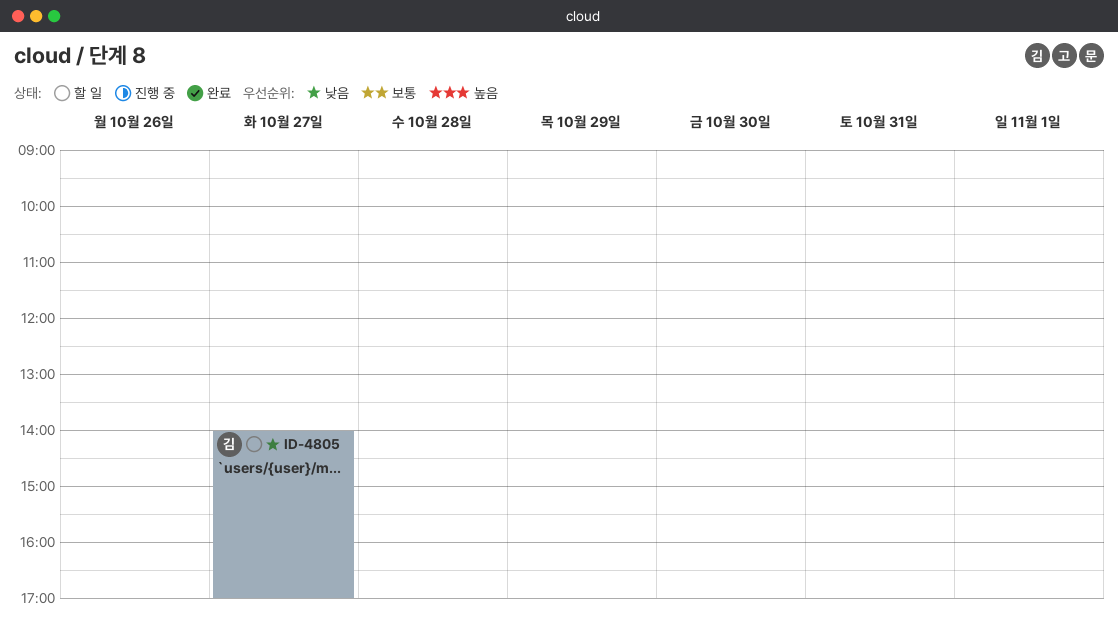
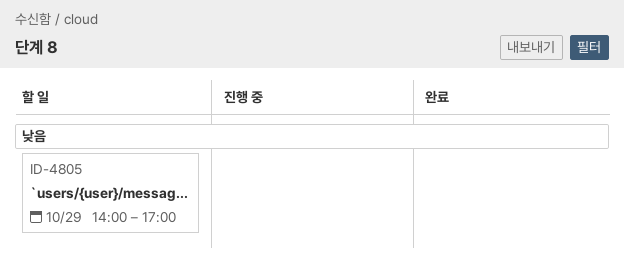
ID-4805, day: Oct 27 -> Oct 29

